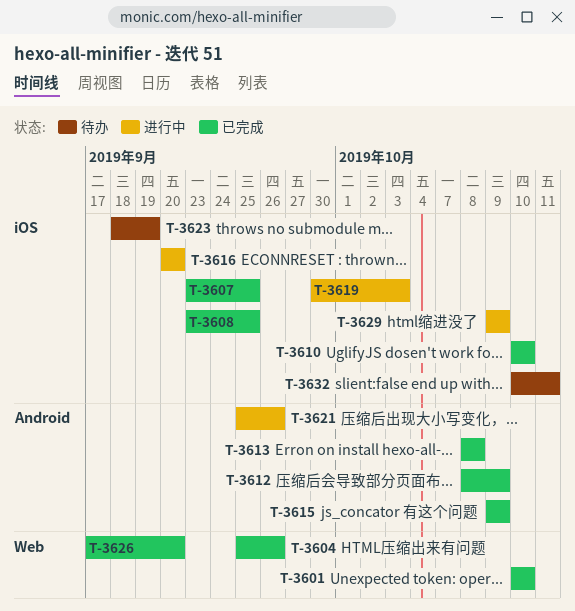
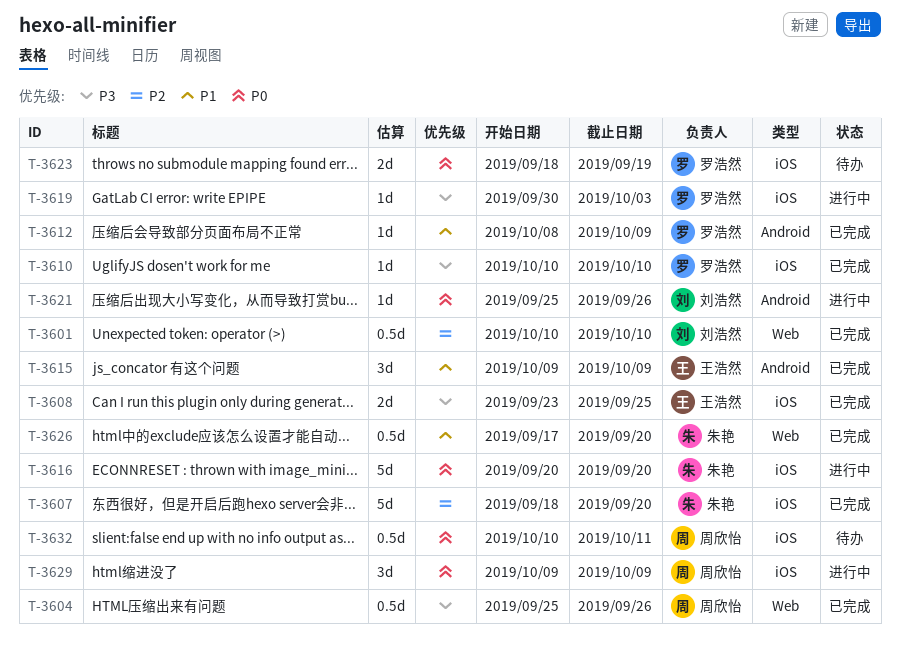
T-3607, start: Sep 23 -> Sep 18
T-3607, due: Sep 25 -> Sep 20
T-3613: present -> none

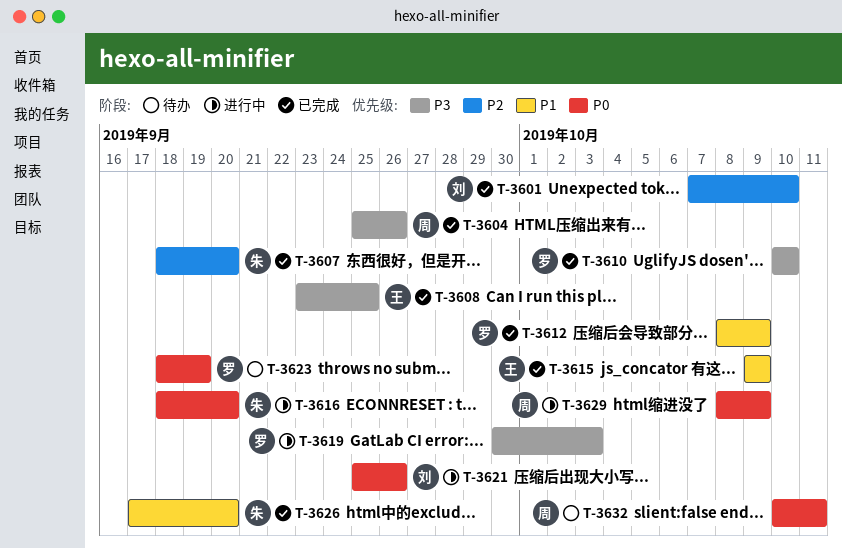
T-3601, start: Oct 10 -> Oct 7
T-3616, start: Sep 20 -> Sep 18
T-3629, start: Oct 9 -> Oct 8

